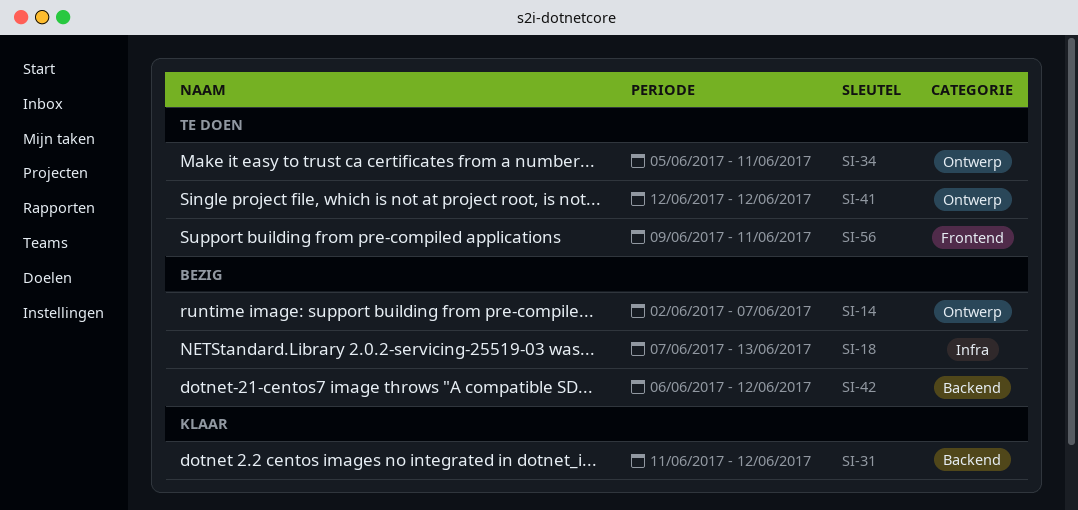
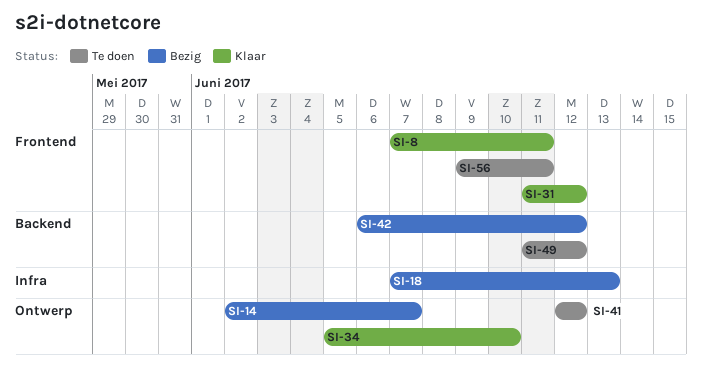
SI-8: none -> present
SI-31, label: Backend -> Frontend
SI-34, status: Te doen -> Klaar
SI-34, due: Jun 11 -> Jun 10
SI-49: none -> present

